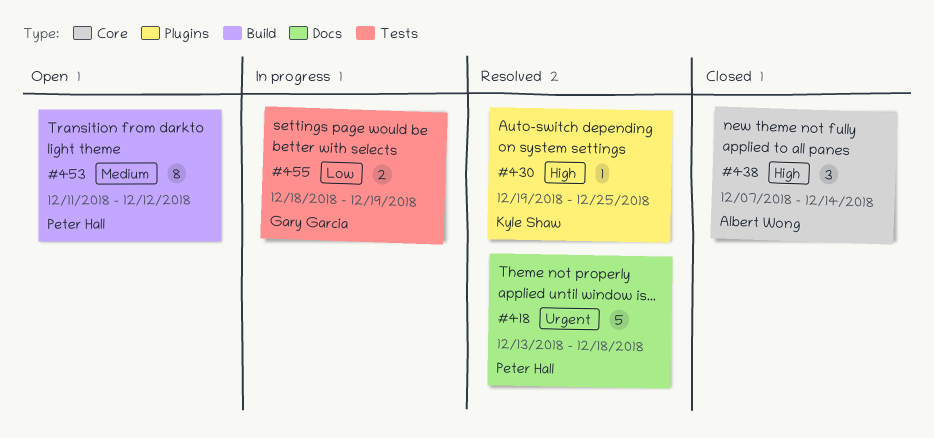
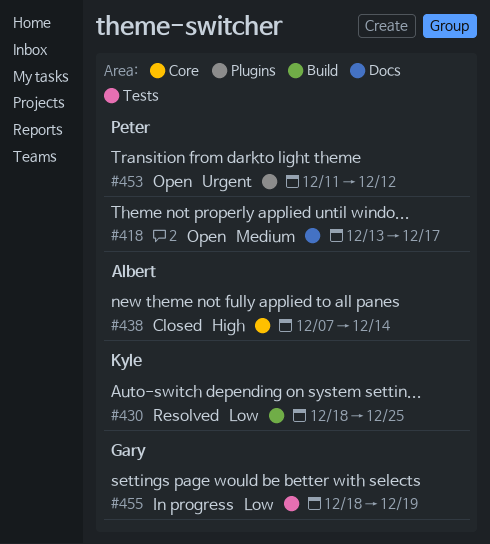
#418, status: Resolved -> Open
#418, priority: Urgent -> Medium
#418, due: Dec 18 -> Dec 17
#430, priority: High -> Low
#430, label: Plugins -> Build
#430, start: Dec 19 -> Dec 18
#453, priority: Medium -> Urgent
#453, label: Build -> Plugins

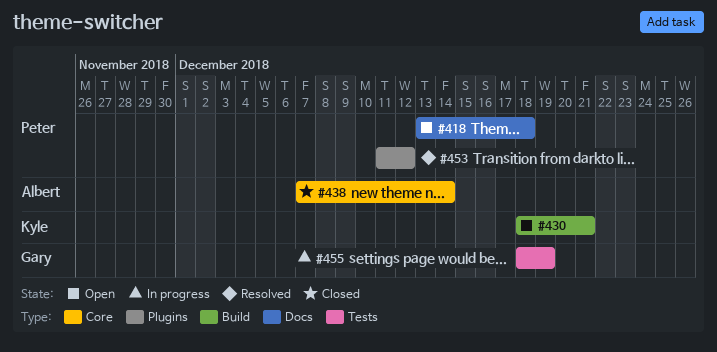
#418, due: Dec 17 -> Dec 18
#430, status: Resolved -> Open
#430, due: Dec 25 -> Dec 21
#453, status: Open -> Resolved

